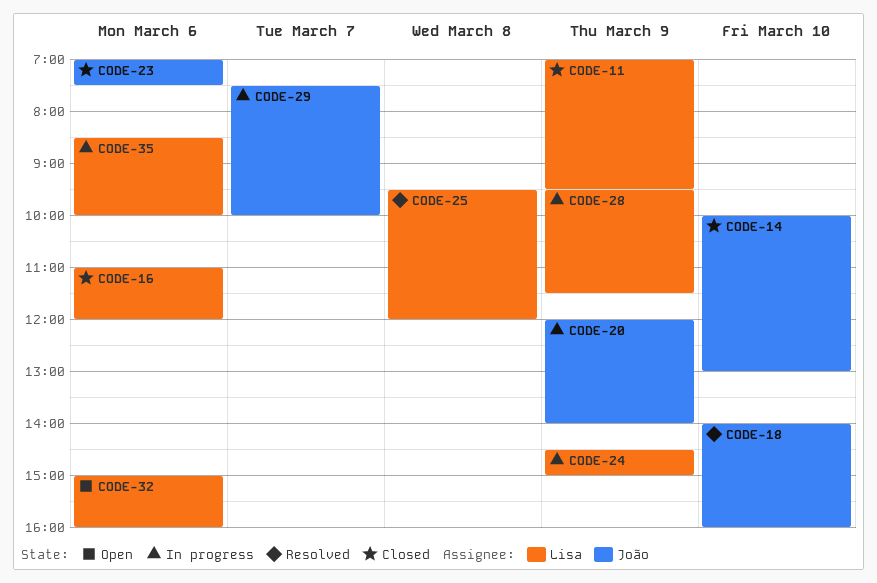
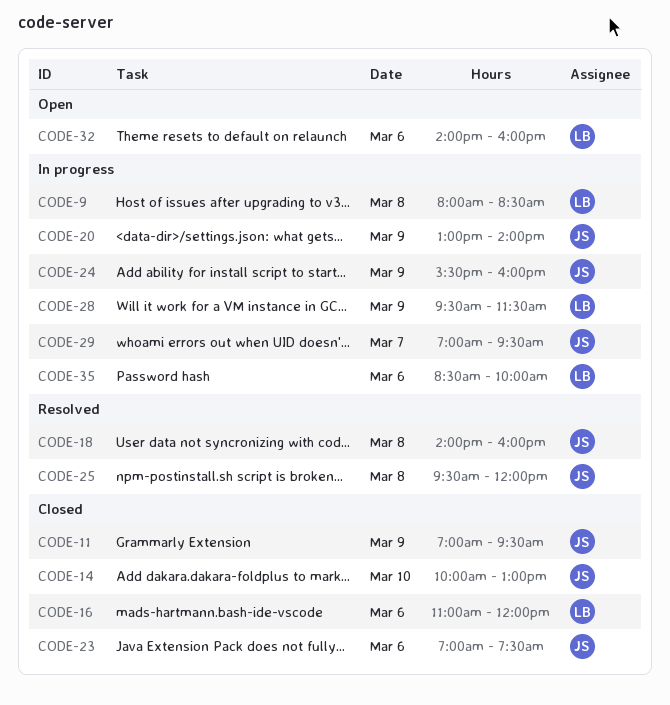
CODE-9: none -> present
CODE-11, owner: Lisa -> João
CODE-18, day: Mar 10 -> Mar 8
CODE-20, begins: 12:00 -> 13:00
CODE-24, owner: Lisa -> João
CODE-24, begins: 14:30 -> 15:30
CODE-24, ends: 15:00 -> 16:00
CODE-25, owner: Lisa -> João
CODE-29, begins: 07:30 -> 07:00
CODE-29, ends: 10:00 -> 09:30
CODE-32, begins: 15:00 -> 14:00

